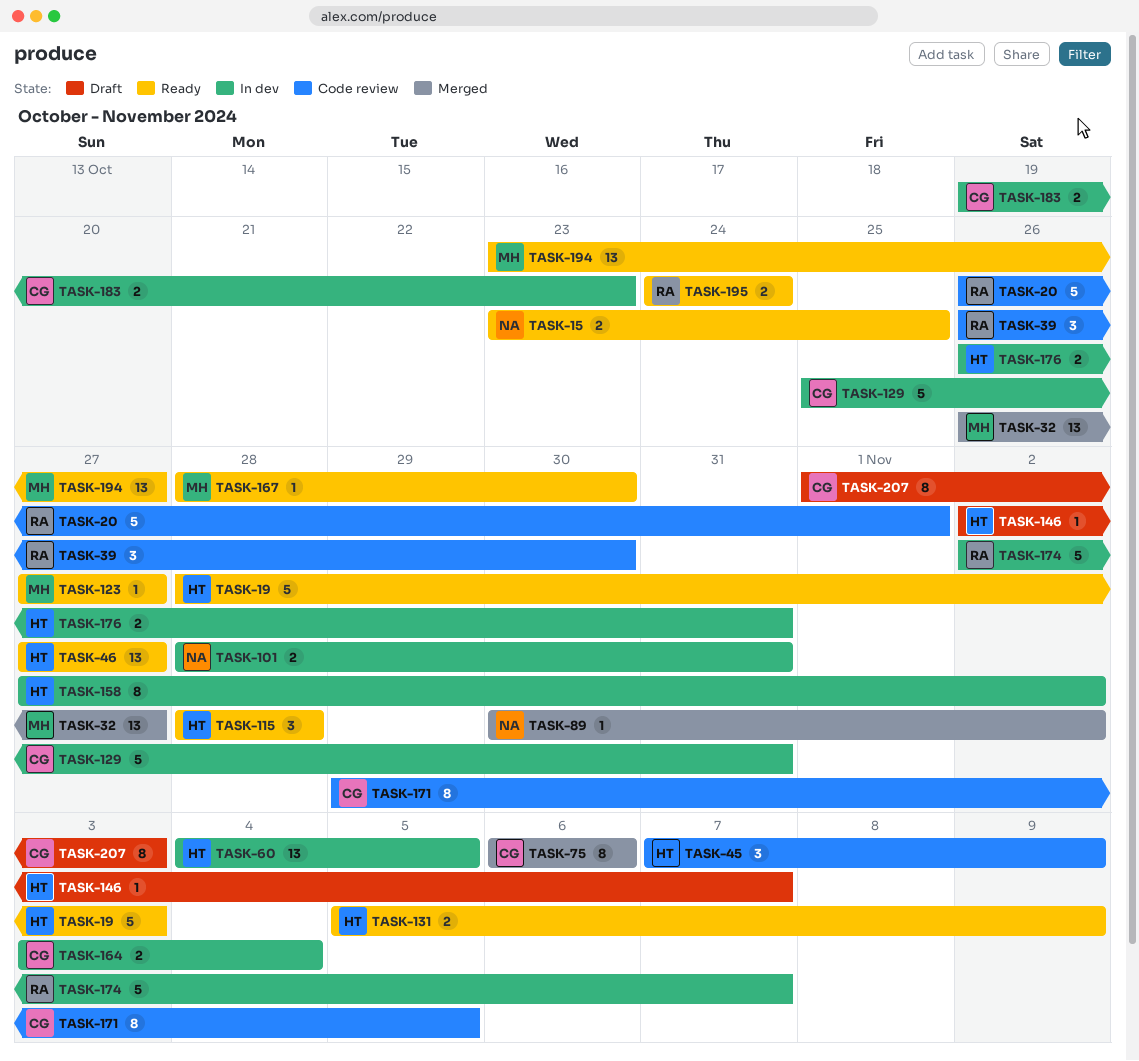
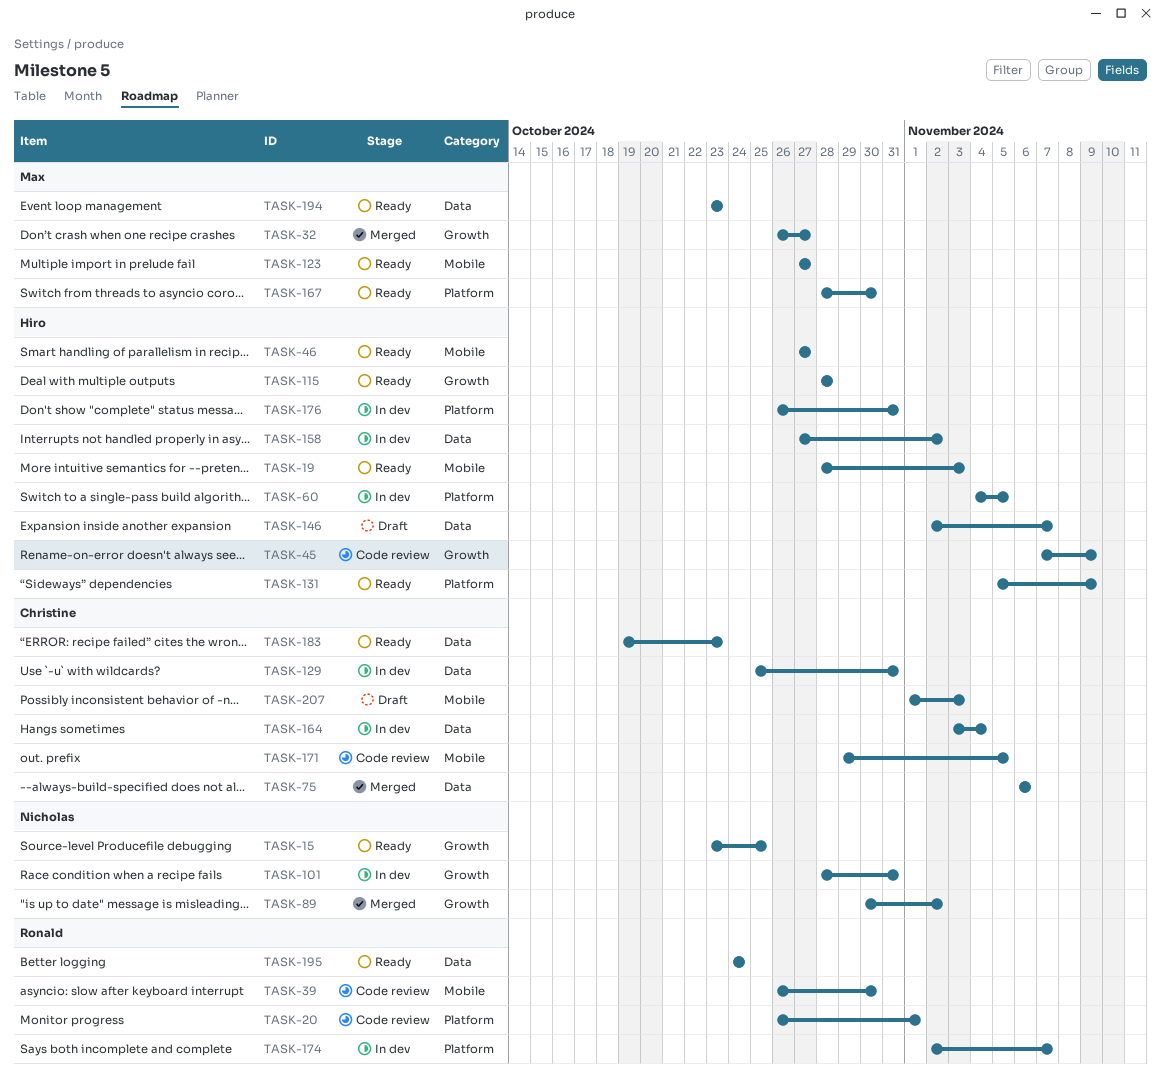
TASK-183, status: In dev -> Ready
TASK-194, due: Oct 27 -> Oct 23

